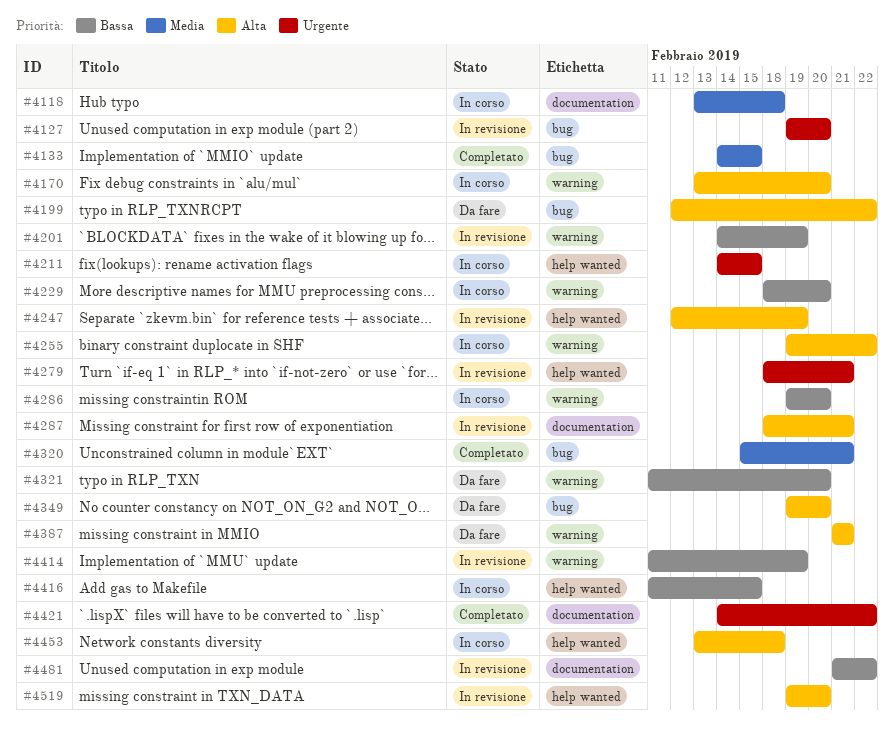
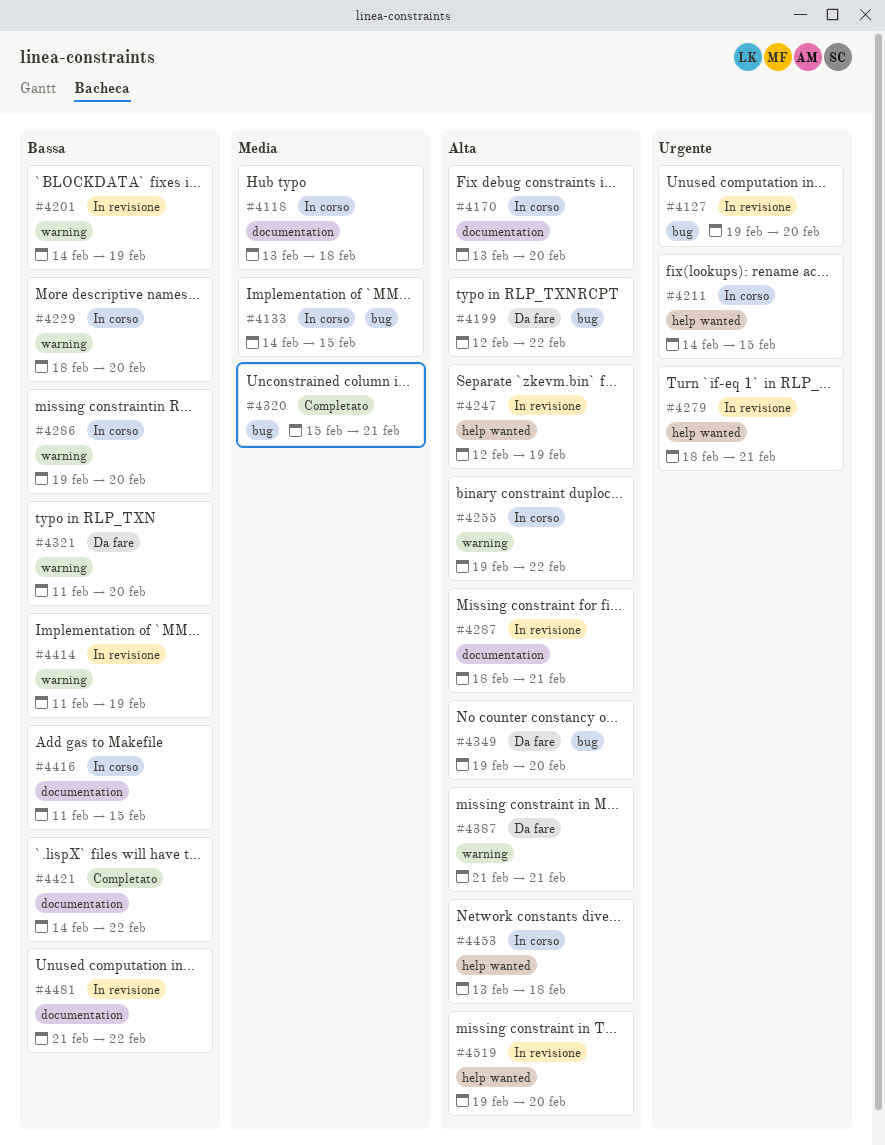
#4133, status: Completato -> In corso
#4170, label: warning -> documentation
#4416, label: help wanted -> documentation
#4421, priority: Urgente -> Bassa

